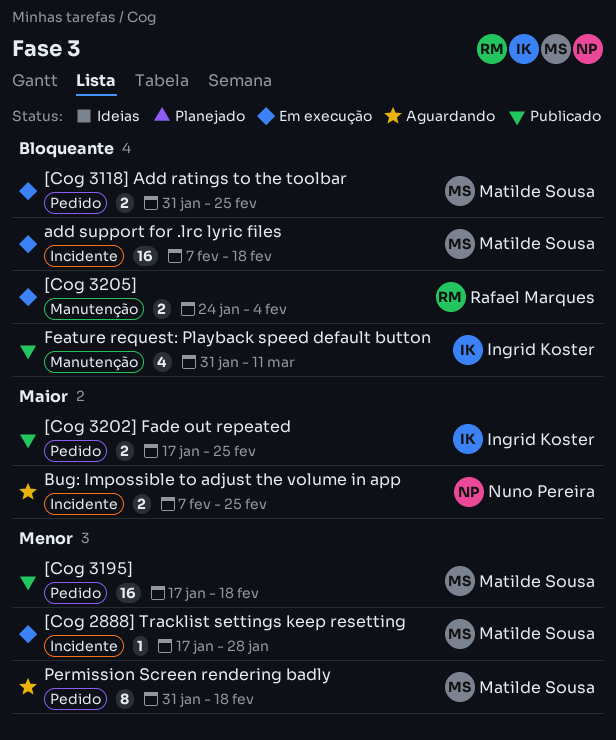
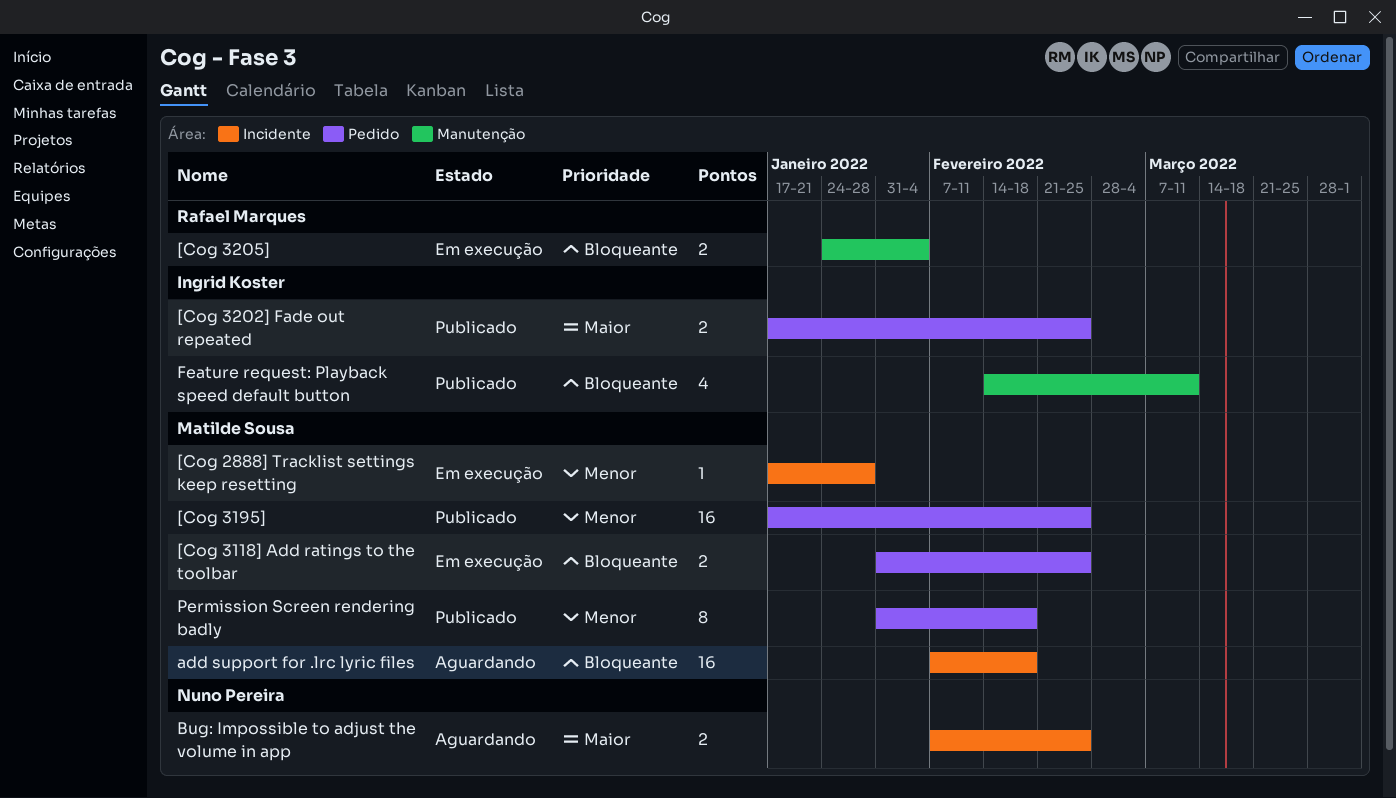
[Cog 3195], due: Feb 18 -> Feb 25
add support for .lrc lyric files, status: Em execução -> Aguardando
Feature request: Playback speed default button, start: Jan 31 -> Feb 14
Permission Screen rendering badly, status: Aguardando -> Publicado

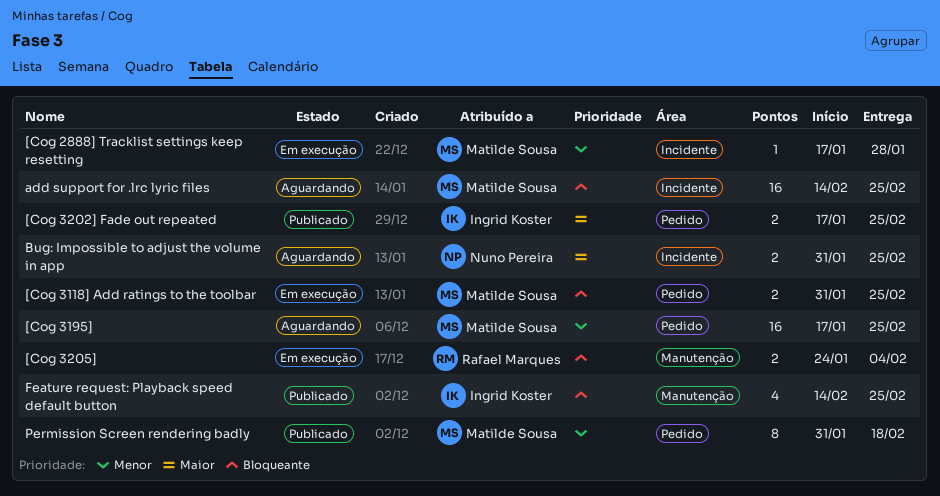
[Cog 3195], status: Publicado -> Aguardando
add support for .lrc lyric files, start: Feb 7 -> Feb 14
add support for .lrc lyric files, due: Feb 18 -> Feb 25
Bug: Impossible to adjust the volume in app, start: Feb 7 -> Jan 31
Feature request: Playback speed default button, due: Mar 11 -> Feb 25

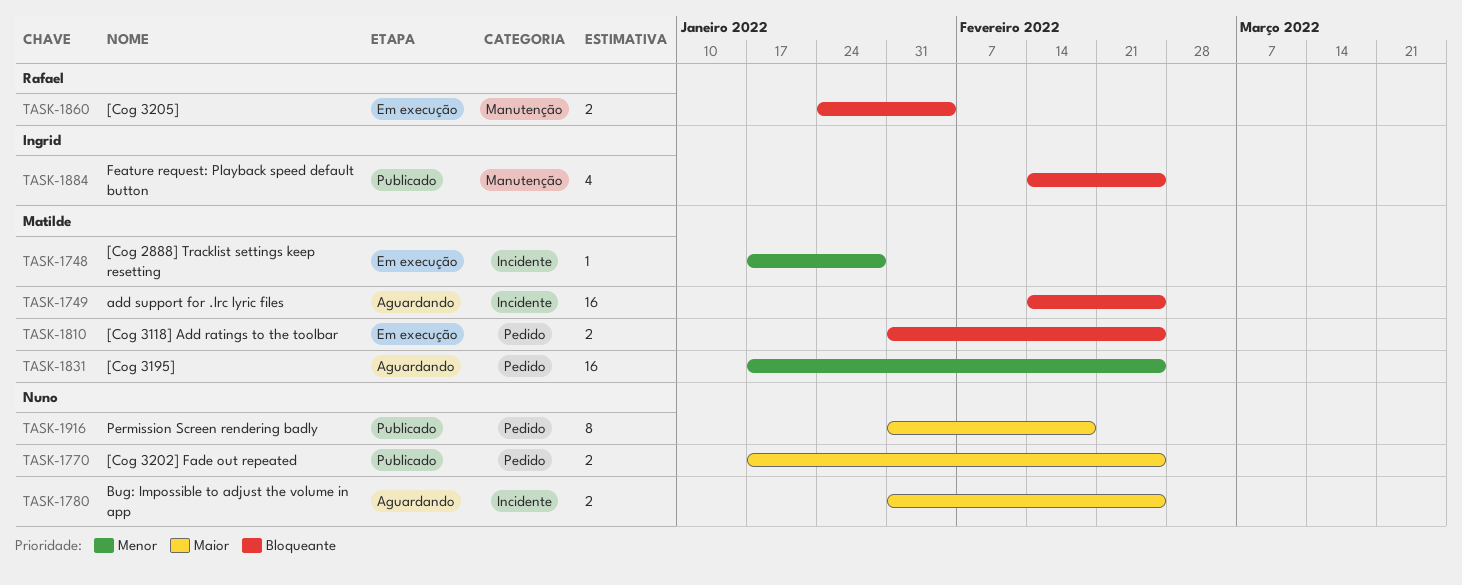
[Cog 3202] Fade out repeated, owner: Ingrid Koster -> Nuno Pereira
Permission Screen rendering badly, owner: Matilde Sousa -> Nuno Pereira
Permission Screen rendering badly, priority: Menor -> Maior

